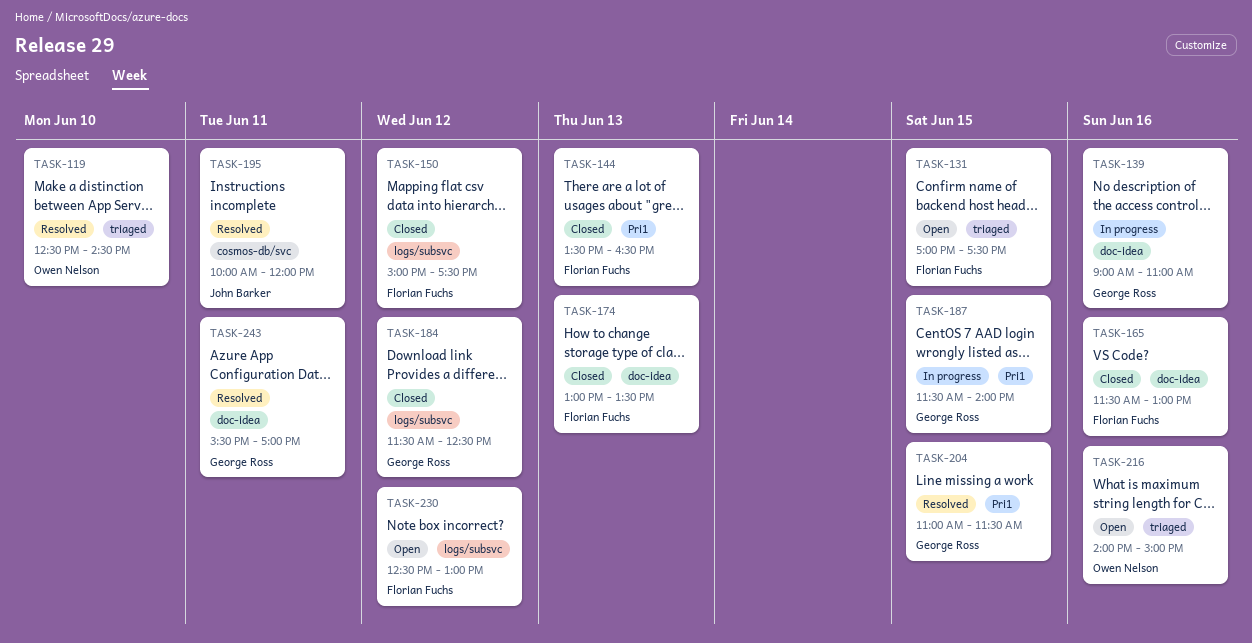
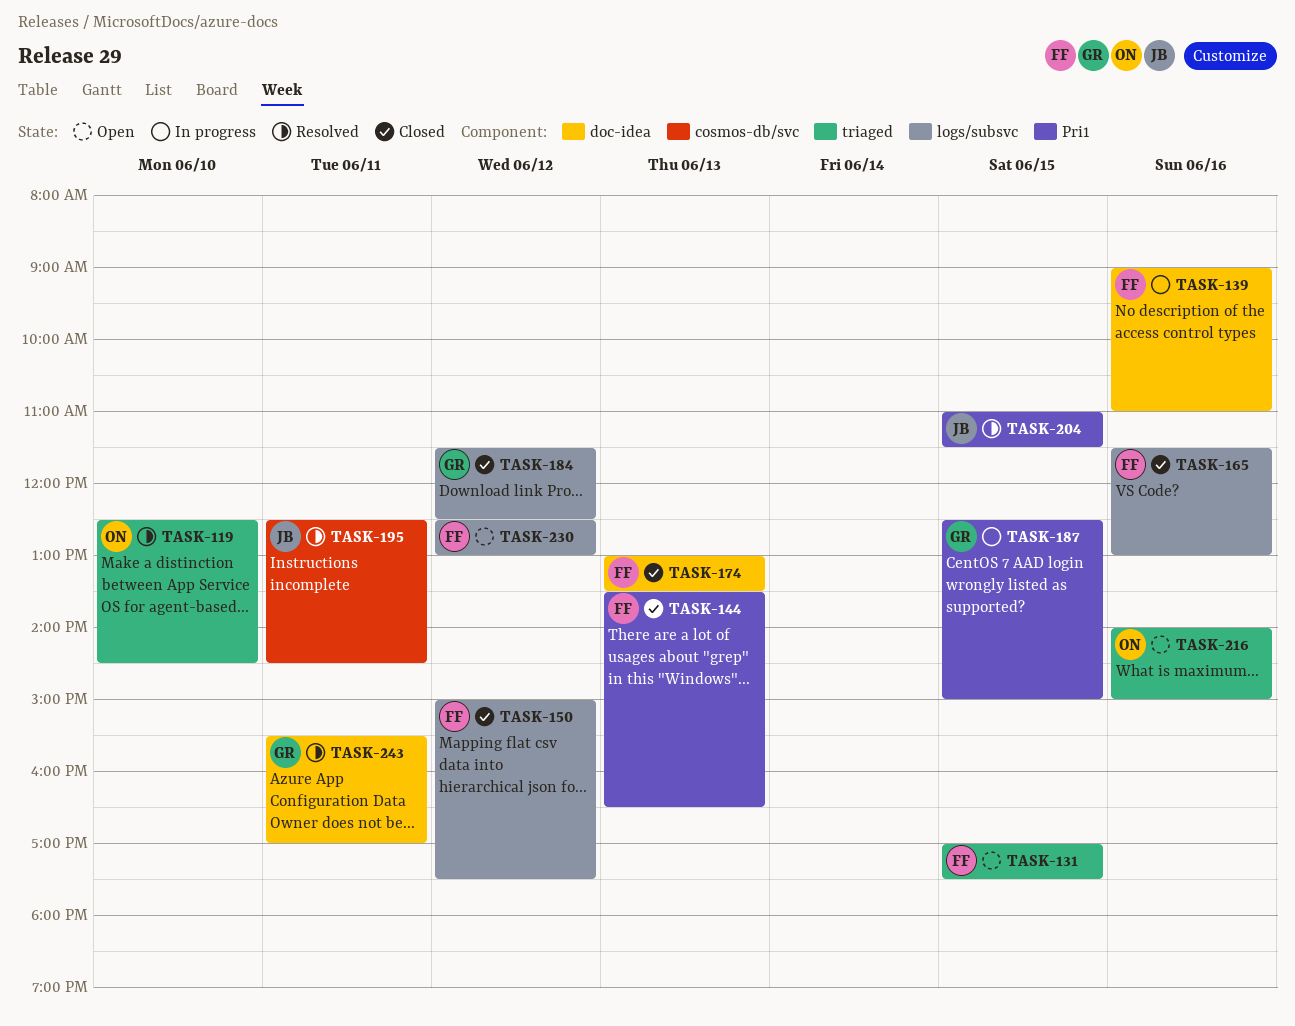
TASK-139, owner: George Ross -> Florian Fuchs
TASK-165, label: doc-idea -> logs/subsvc
TASK-187, begins: 11:30 -> 12:30
TASK-187, ends: 14:00 -> 15:00
TASK-195, begins: 10:00 -> 12:30
TASK-195, ends: 12:00 -> 14:30
TASK-204, owner: George Ross -> John Barker

